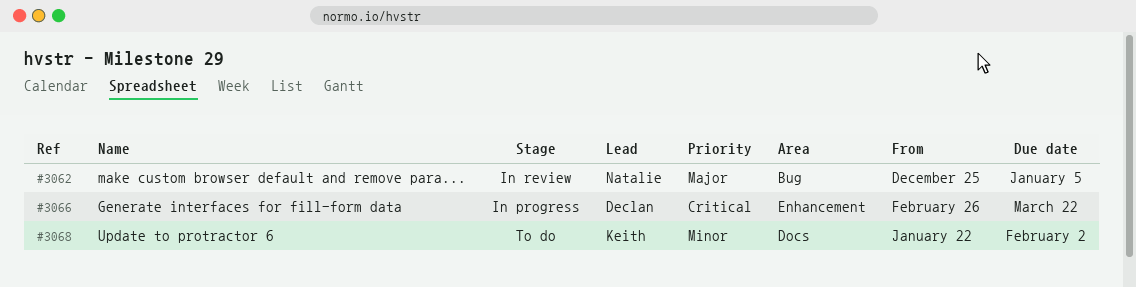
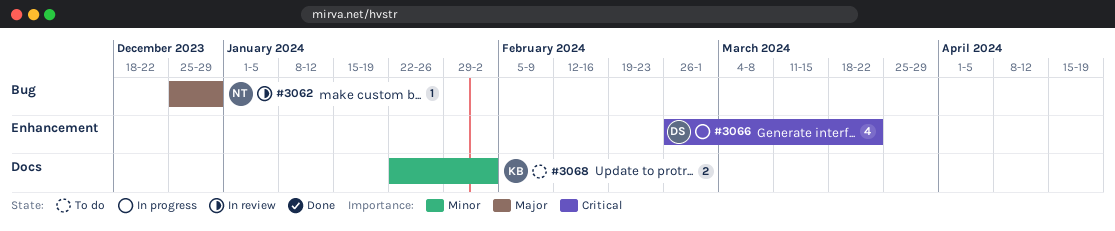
#3062, due: Jan 5 -> Dec 29

